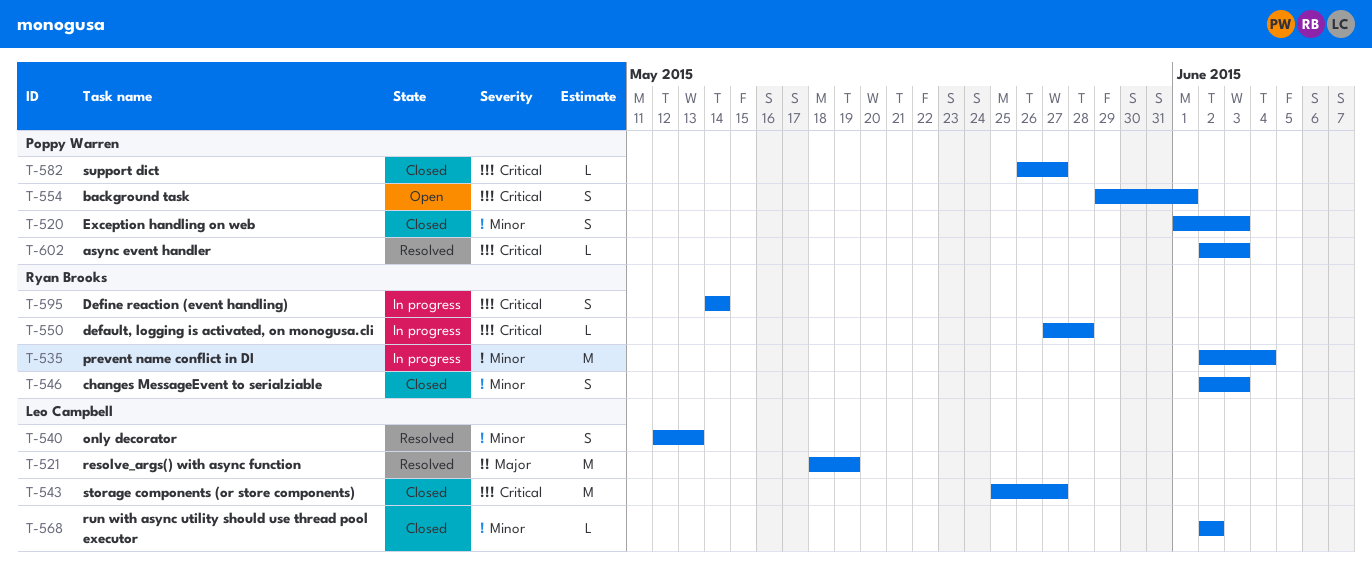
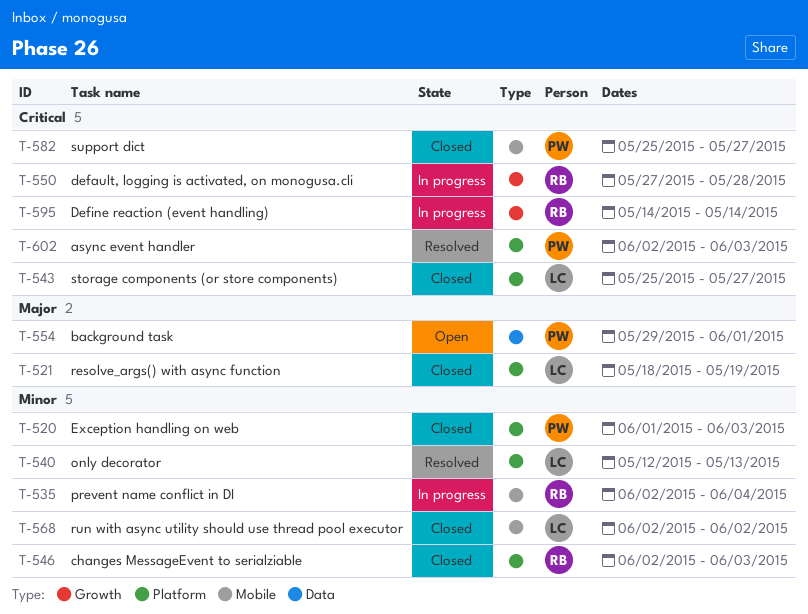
T-521, status: Resolved -> Closed
T-554, priority: Critical -> Major
T-582, start: May 26 -> May 25

